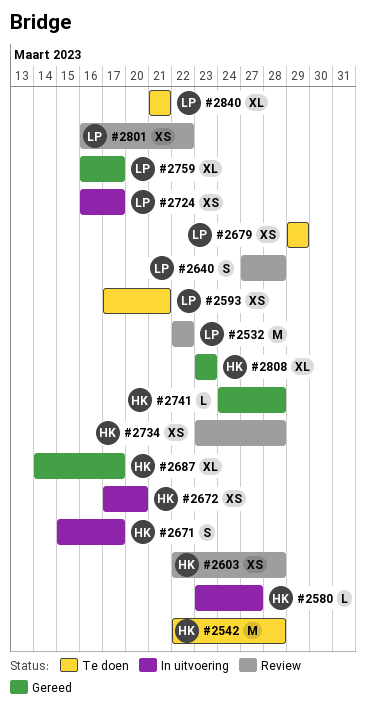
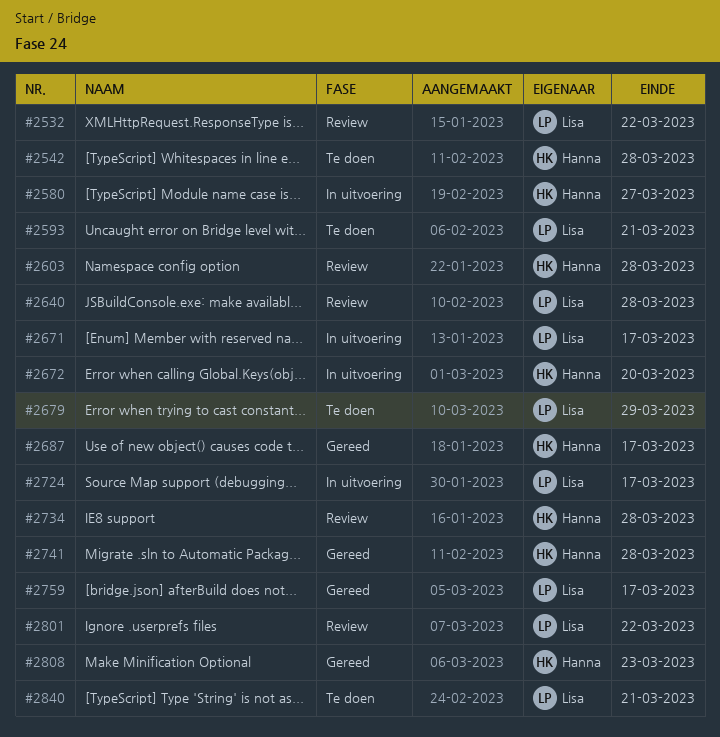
#2671, owner: Hanna -> Lisa

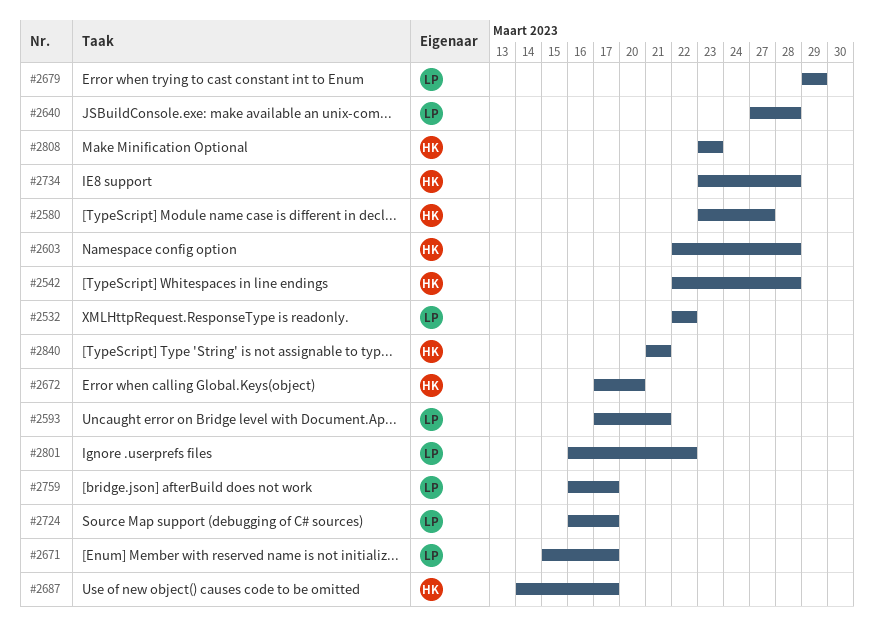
#2741: present -> none
#2840, owner: Lisa -> Hanna

